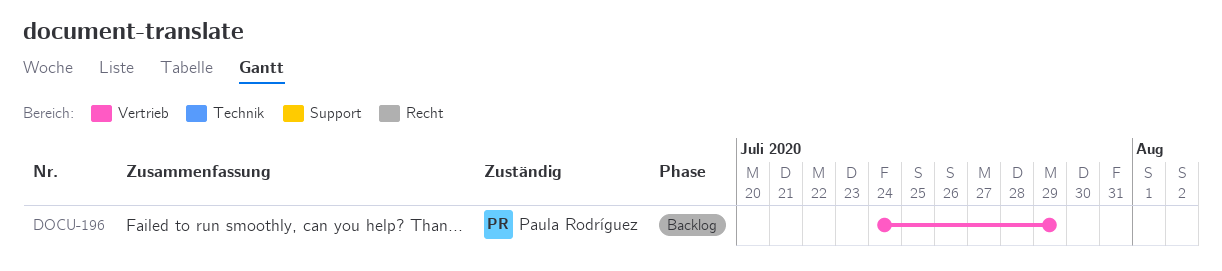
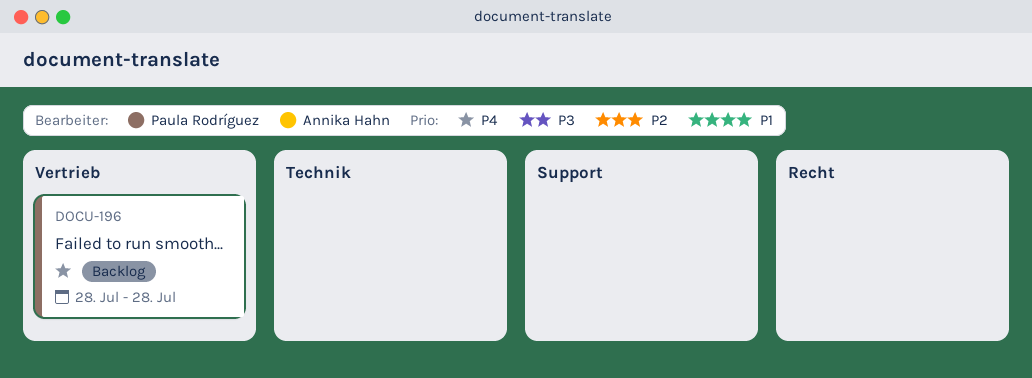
DOCU-196, start: Jul 24 -> Jul 28
DOCU-196, due: Jul 29 -> Jul 28

